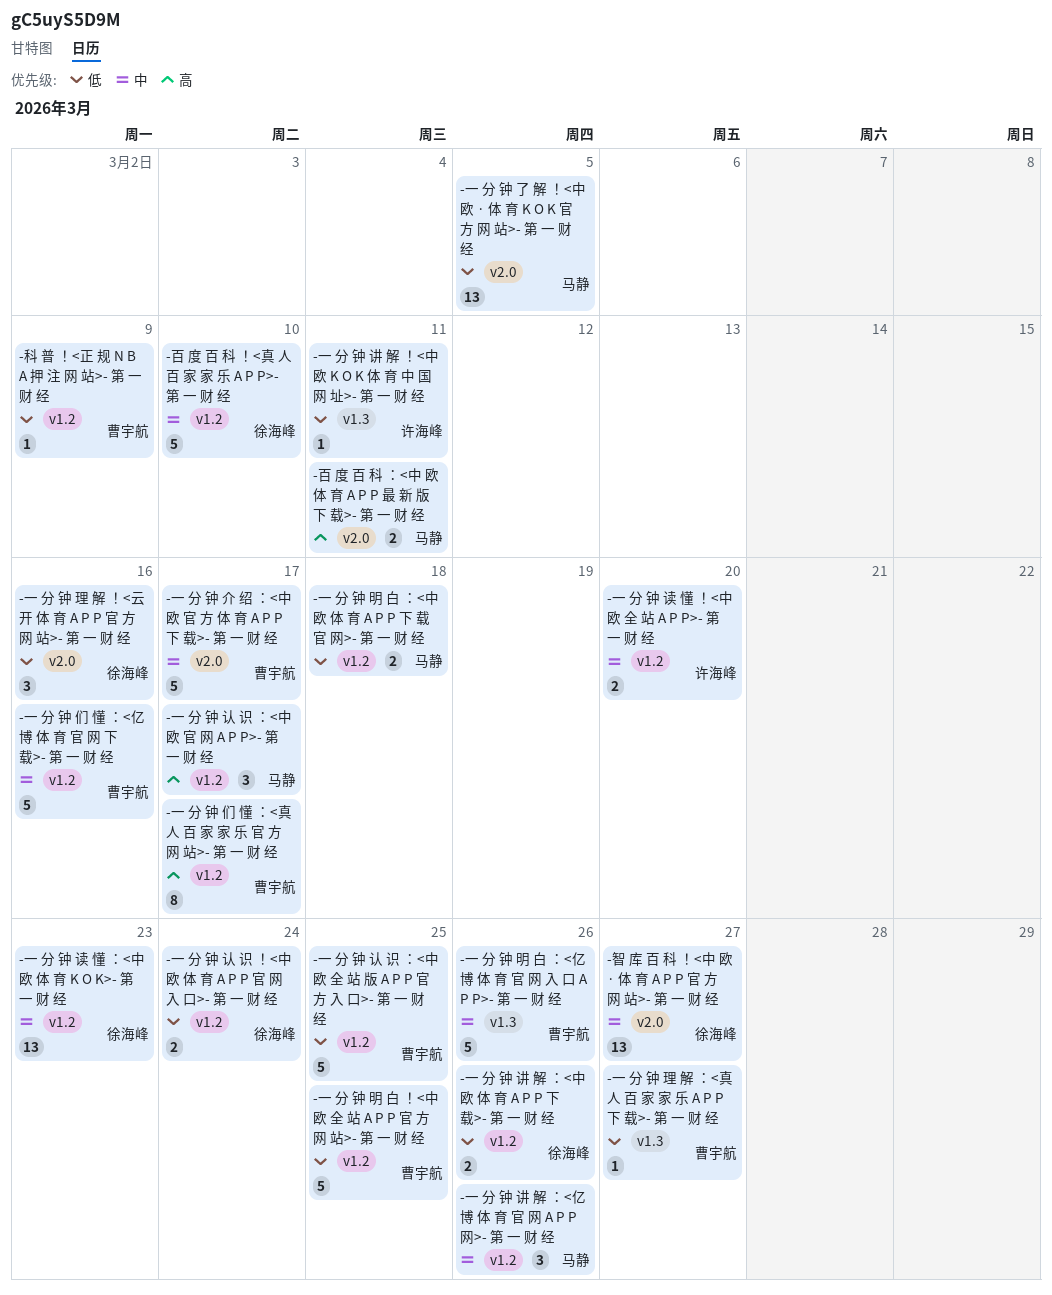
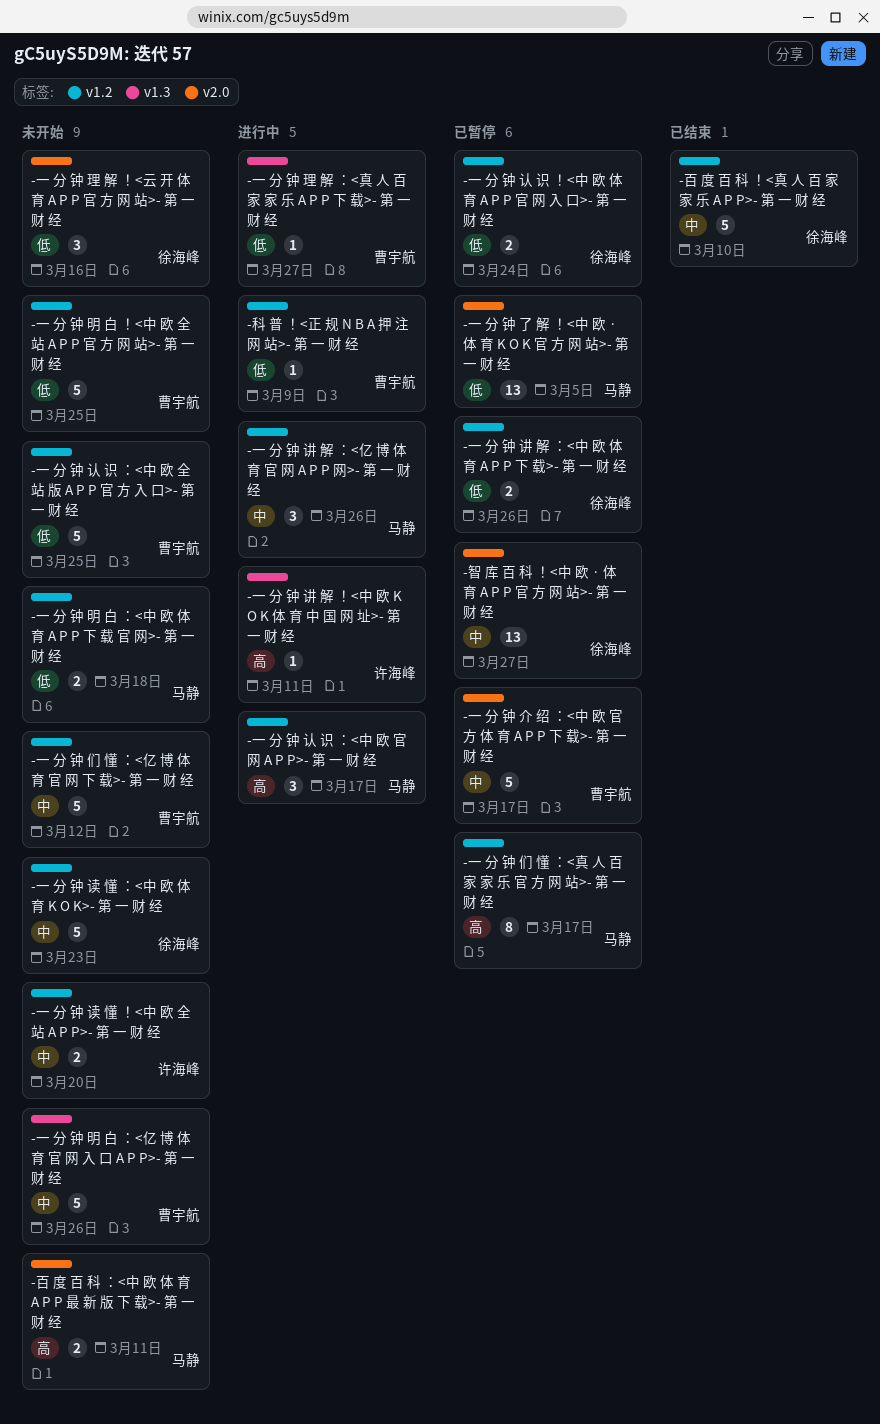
-一 分 钟 们 懂 ：<亿 博 体 育 官 网 下 载>- 第 一 财 经, due: Mar 16 -> Mar 12
-一 分 钟 们 懂 ：<真 人 百 家 家 乐 官 方 网 站>- 第 一 财 经, owner: 曹宇航 -> 马静
-一 分 钟 讲 解 ！<中 欧 K O K 体 育 中 国 网 址>- 第 一 财 经, priority: 低 -> 高
-一 分 钟 读 懂 ：<中 欧 体 育 K O K>- 第 一 财 经, estimate: 13 -> 5

